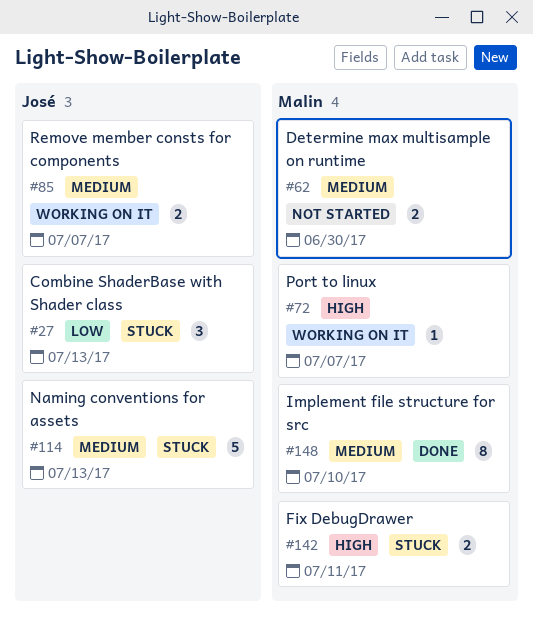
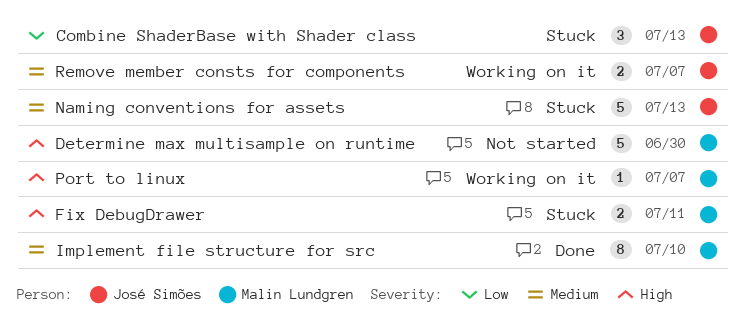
Determine max multisample on runtime, priority: Medium -> High
Determine max multisample on runtime, estimate: 2 -> 5

